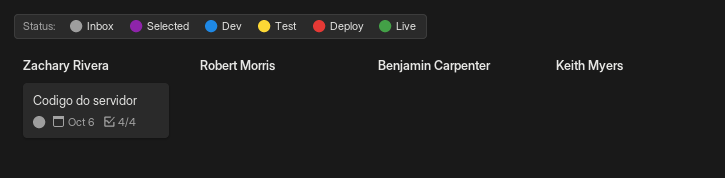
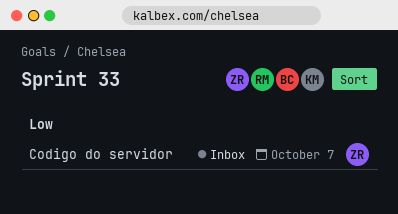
Codigo do servidor, due: Oct 6 -> Oct 7

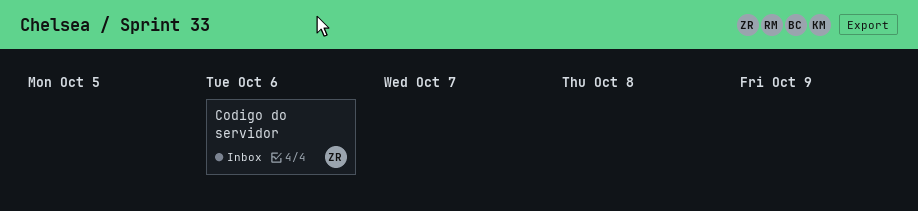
Codigo do servidor, due: Oct 7 -> Oct 6

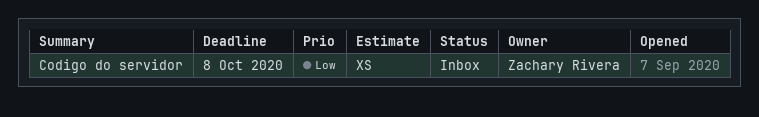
Codigo do servidor, due: Oct 6 -> Oct 8

